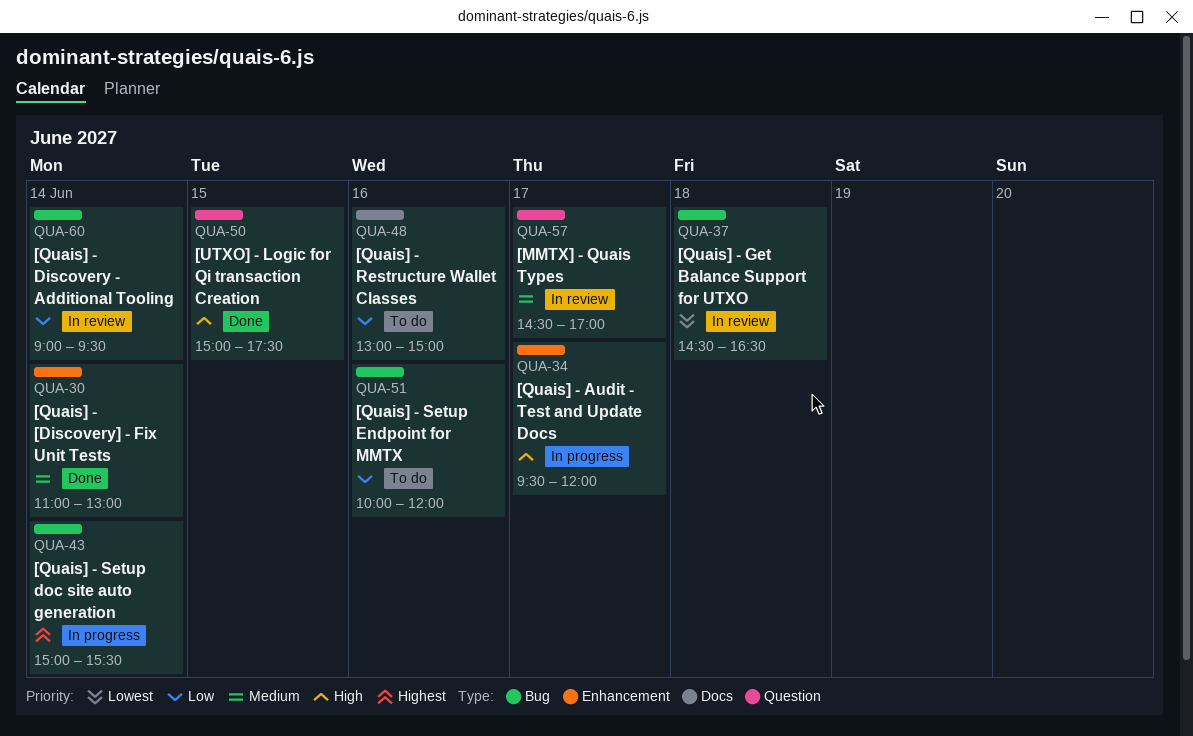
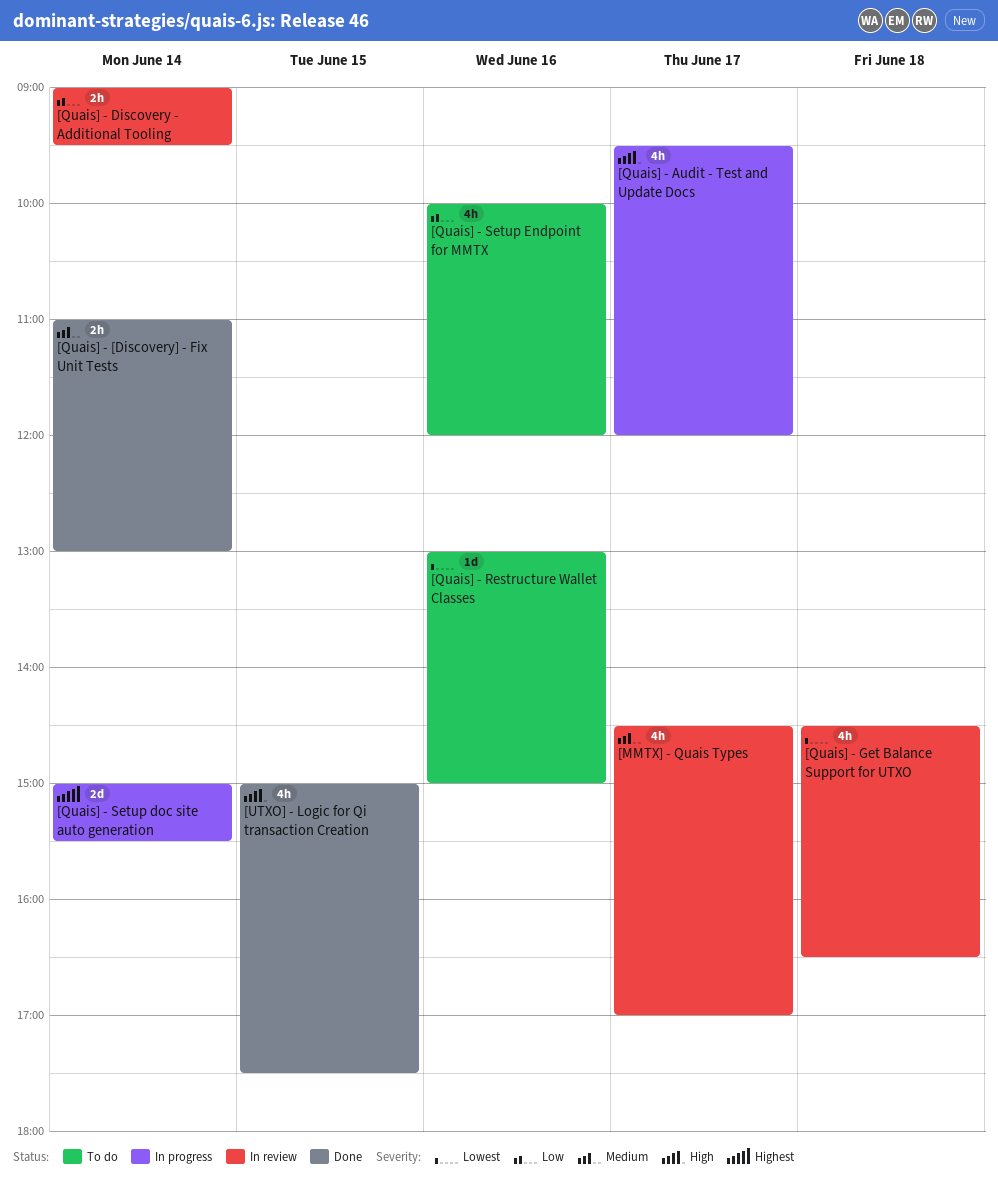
[Quais] - Restructure Wallet Classes, priority: Low -> Lowest

